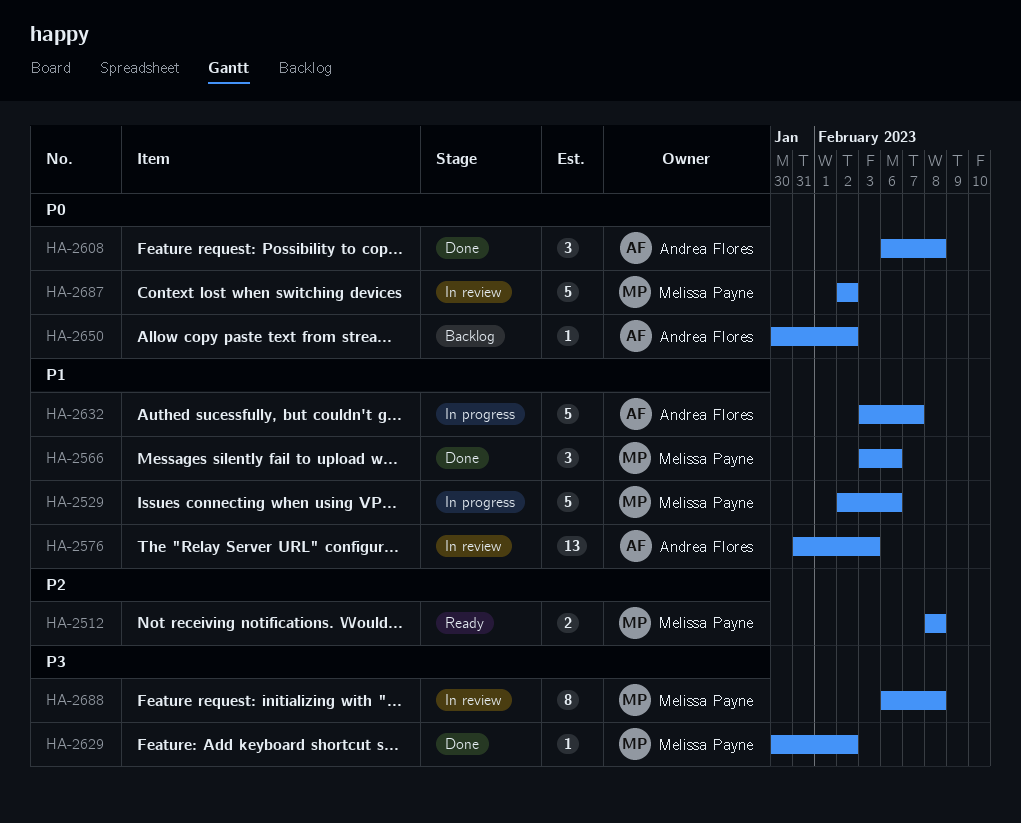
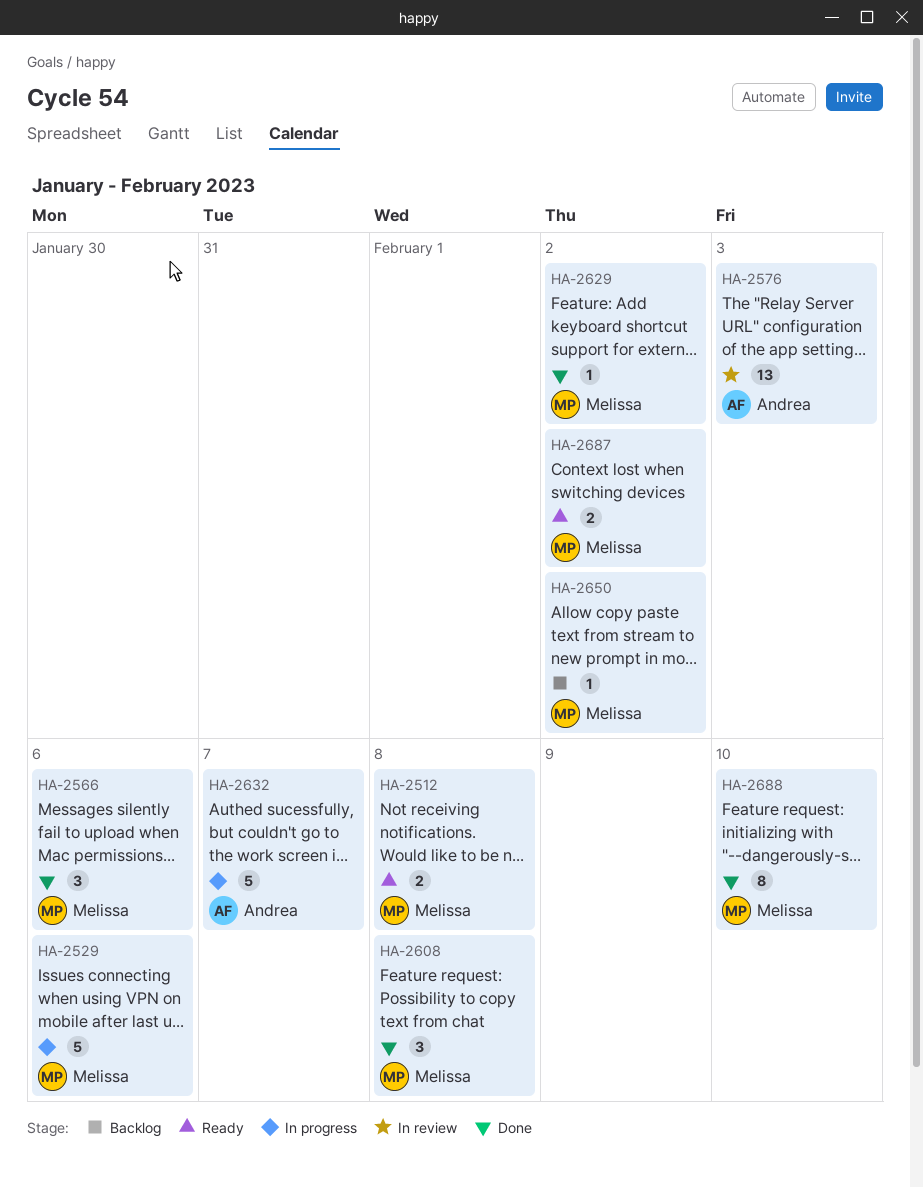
HA-2608, owner: Andrea Flores -> Melissa Payne
HA-2650, owner: Andrea Flores -> Melissa Payne
HA-2687, status: In review -> Ready
HA-2687, estimate: 5 -> 2
HA-2688, status: In review -> Done
HA-2688, due: Feb 8 -> Feb 10

